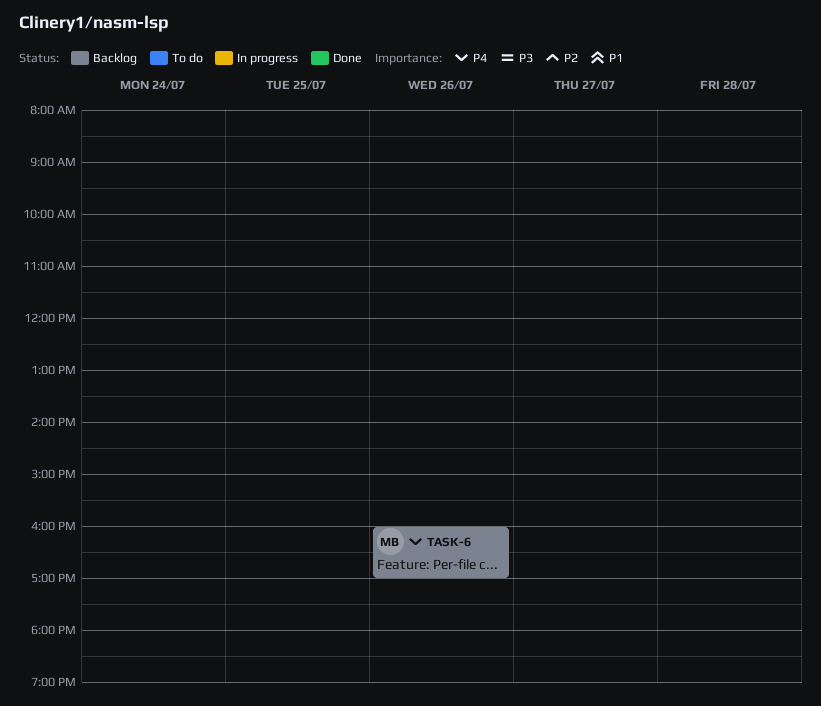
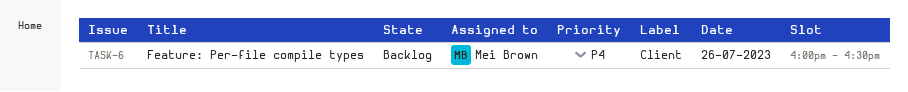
TASK-6, ends: 17:00 -> 16:30

